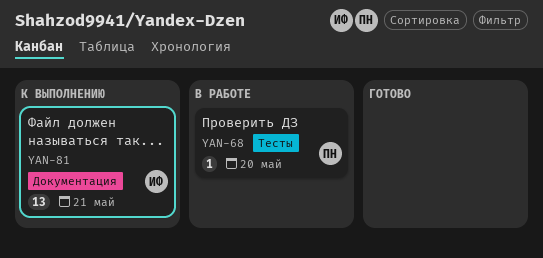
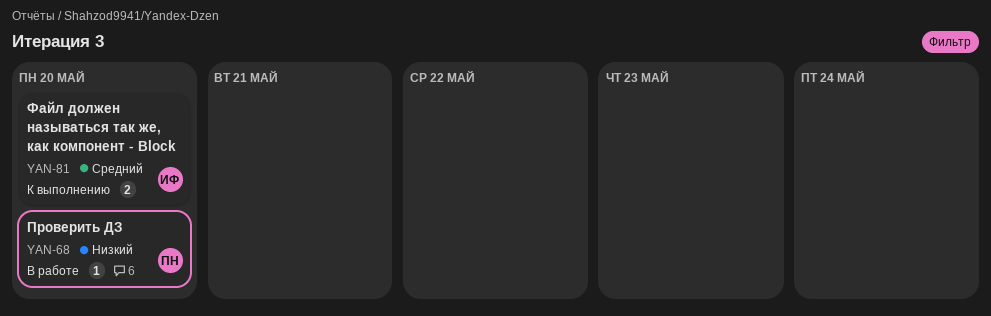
YAN-81, estimate: 13 -> 2
YAN-81, due: May 21 -> May 20

